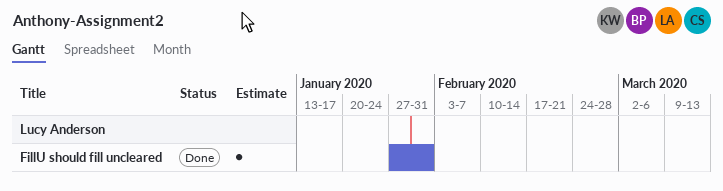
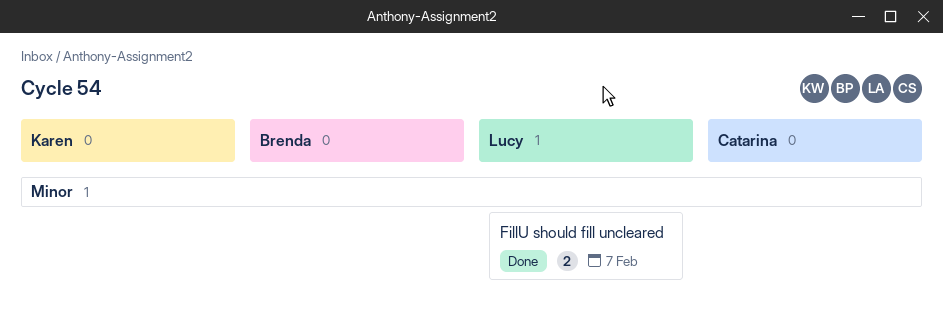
FillU should fill uncleared, estimate: 1 -> 2
FillU should fill uncleared, due: Jan 31 -> Feb 7

